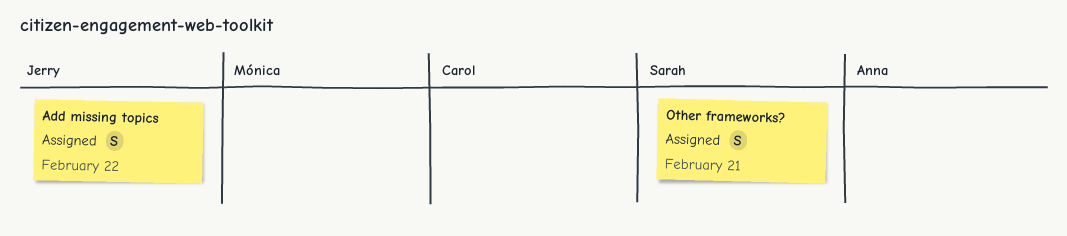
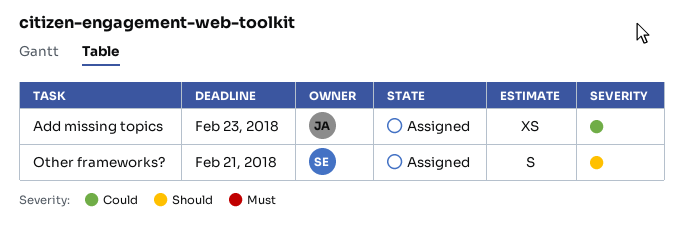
Add missing topics, estimate: S -> XS
Add missing topics, due: Feb 22 -> Feb 23

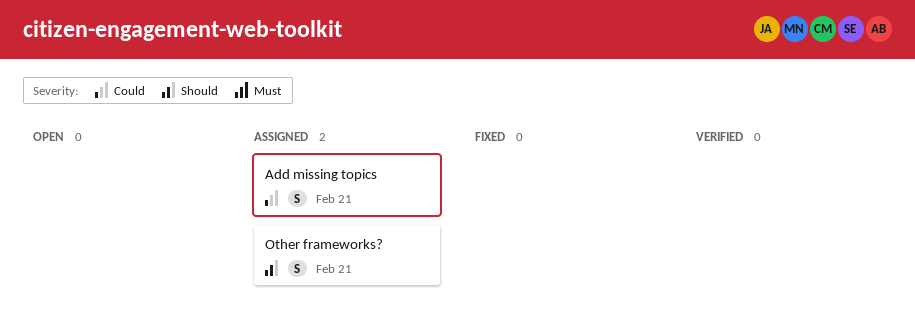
Add missing topics, estimate: XS -> S
Add missing topics, due: Feb 23 -> Feb 21

